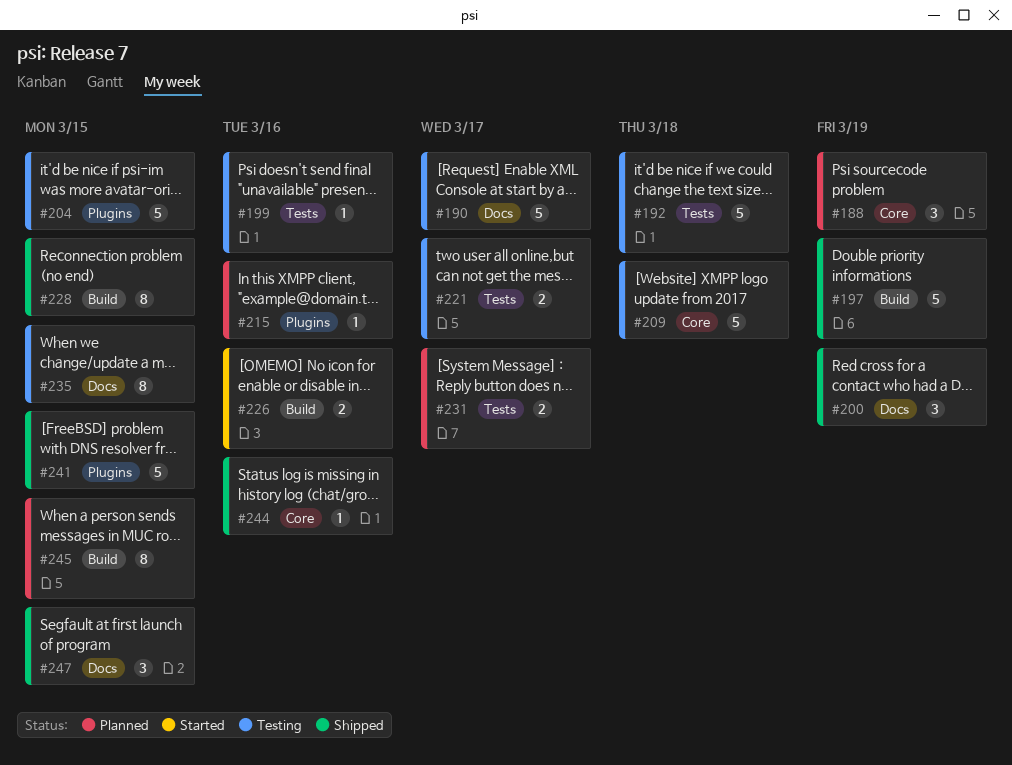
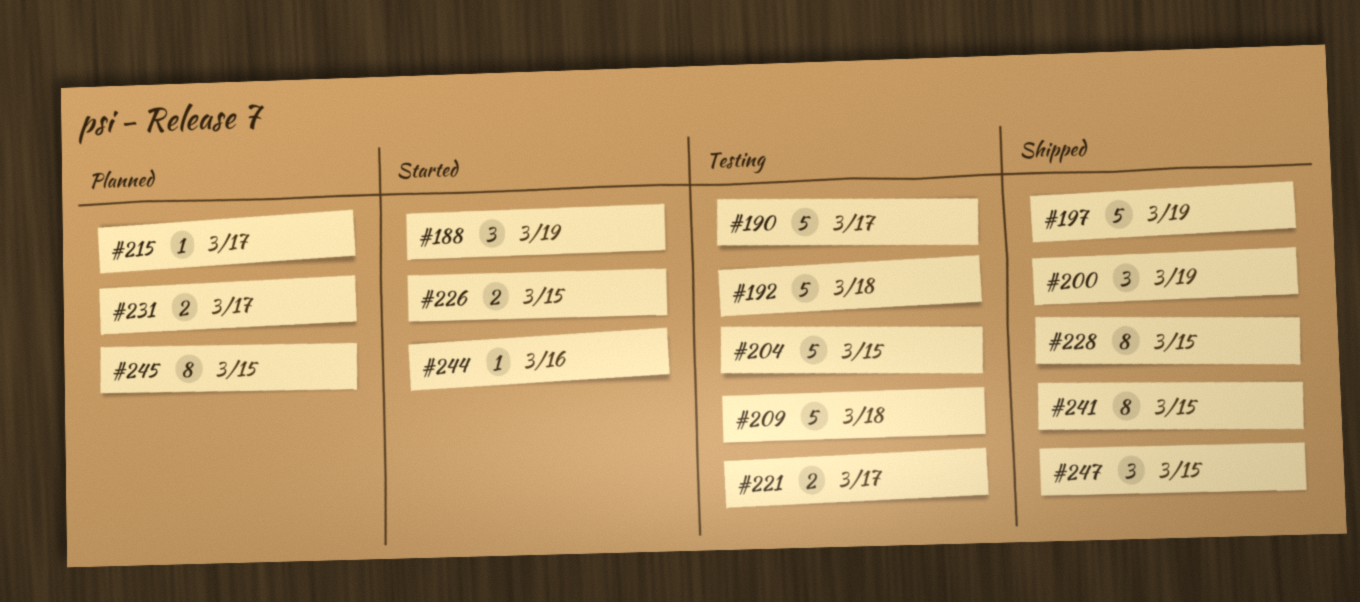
#188, status: Planned -> Started
#199: present -> none
#215, due: Mar 16 -> Mar 17
#226, due: Mar 16 -> Mar 15
#235: present -> none
#241, estimate: 5 -> 8
#244, status: Shipped -> Started

